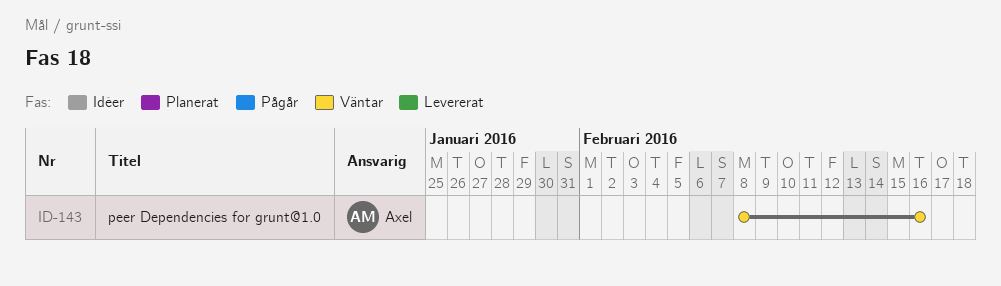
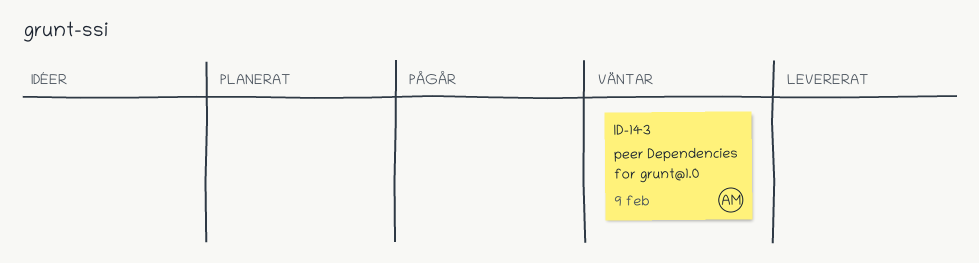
ID-143, due: Feb 16 -> Feb 9

